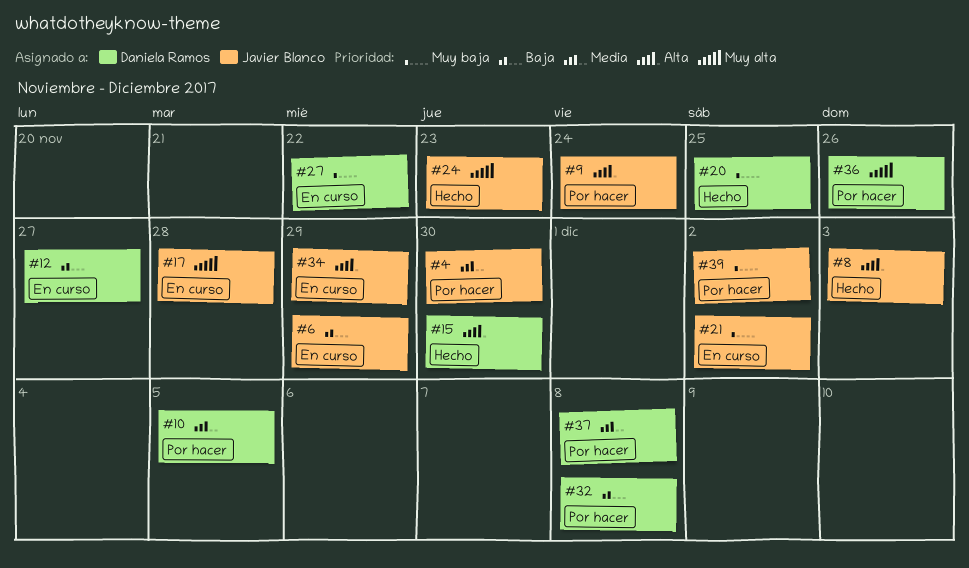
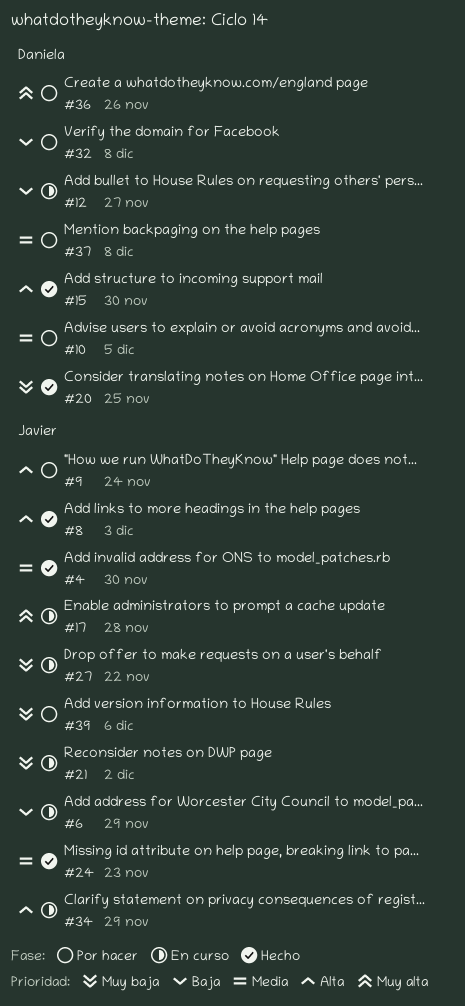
#4, status: Por hacer -> Hecho
#24, priority: Muy alta -> Media
#27, owner: Daniela Ramos -> Javier Blanco
#39, due: Dec 2 -> Dec 6

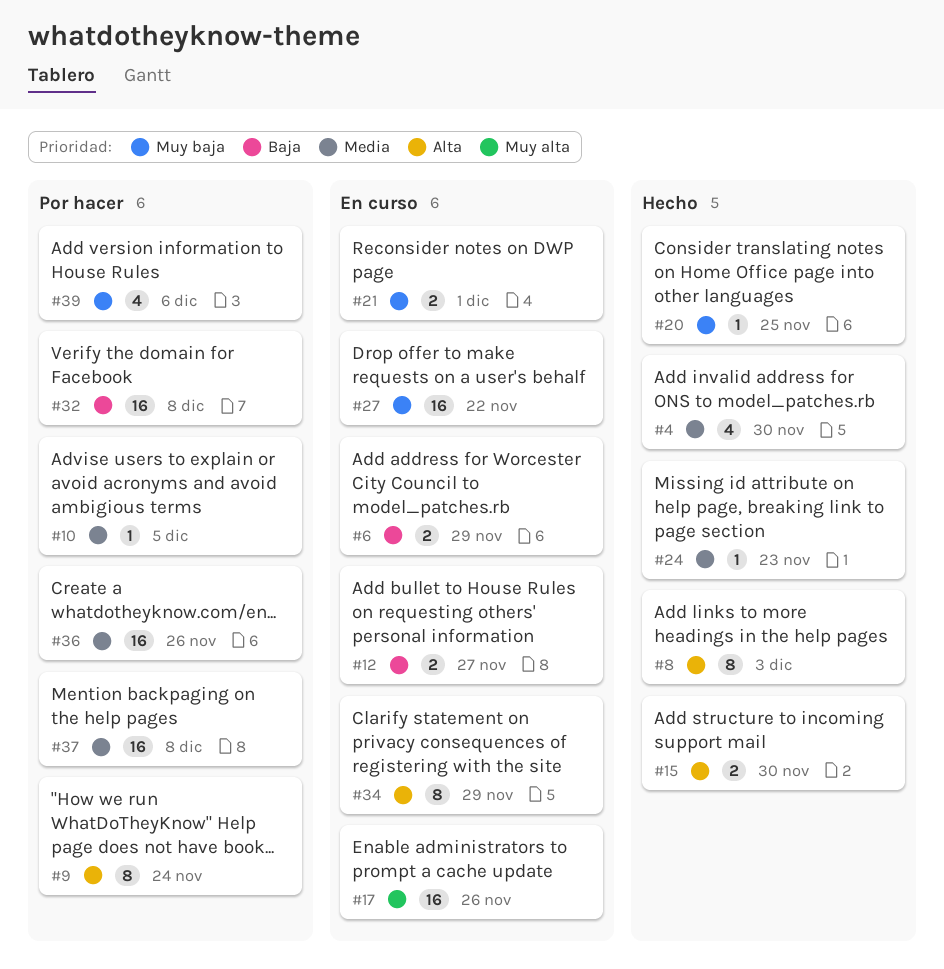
#17, due: Nov 28 -> Nov 26
#21, due: Dec 2 -> Dec 1
#36, priority: Muy alta -> Media

